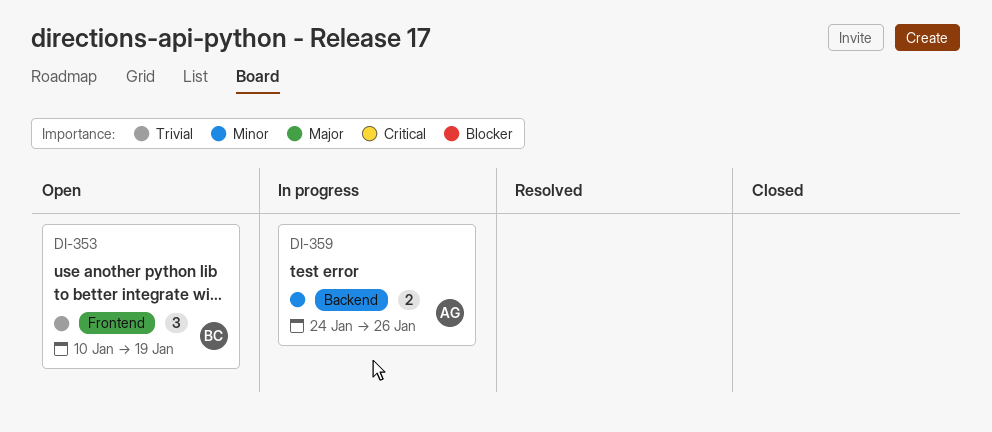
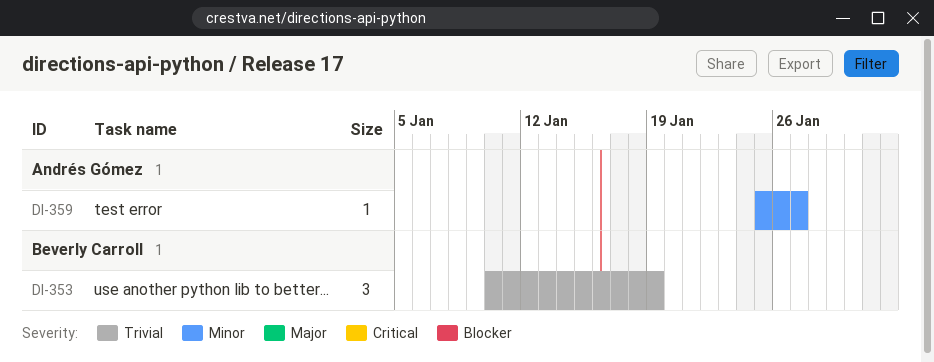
DI-359, estimate: 2 -> 1
DI-359, start: Jan 24 -> Jan 25
DI-359, due: Jan 26 -> Jan 27

